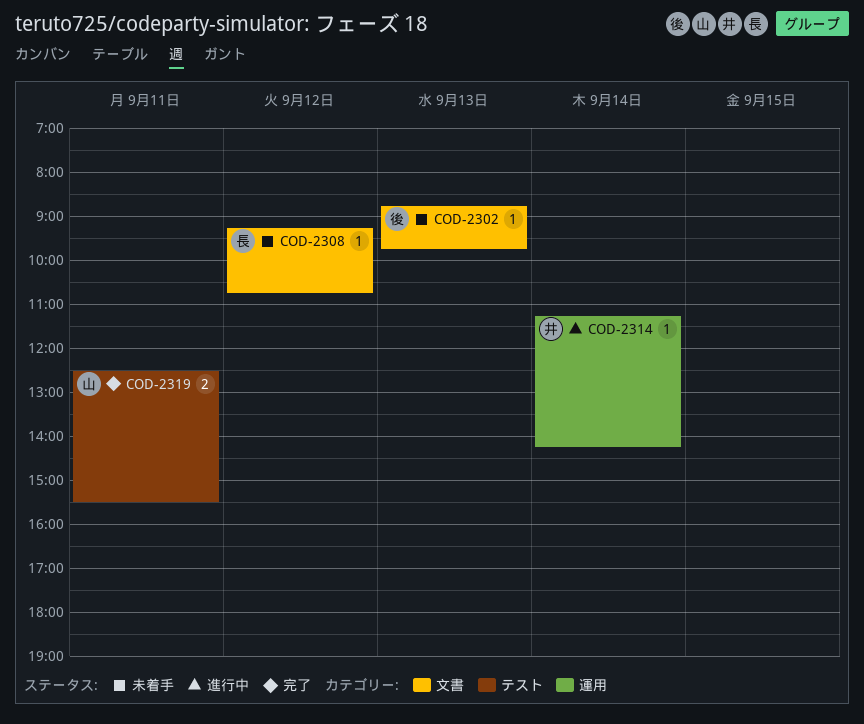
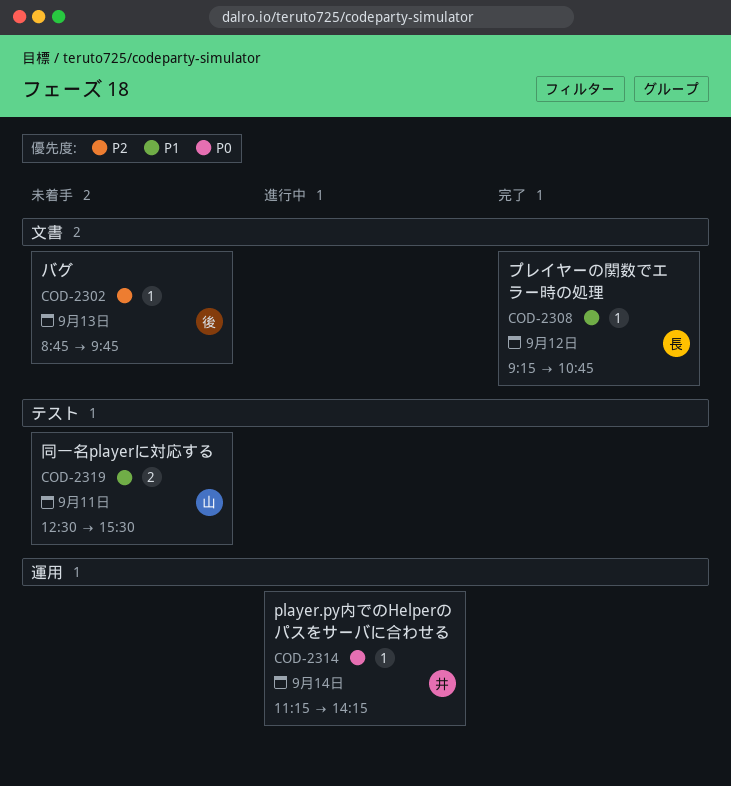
COD-2308, status: 未着手 -> 完了
COD-2319, status: 完了 -> 未着手

